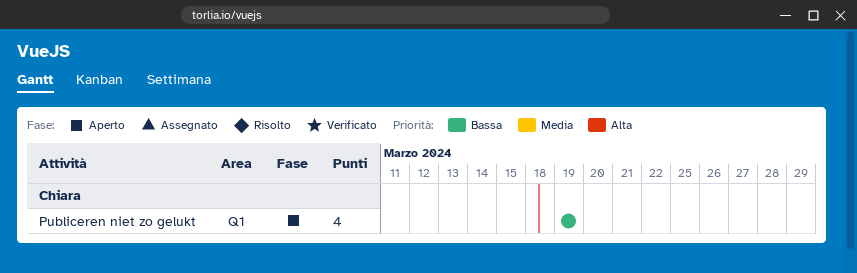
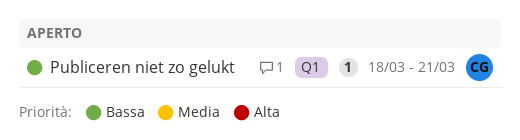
Publiceren niet zo gelukt, estimate: 4 -> 1
Publiceren niet zo gelukt, start: Mar 19 -> Mar 18
Publiceren niet zo gelukt, due: Mar 19 -> Mar 21

